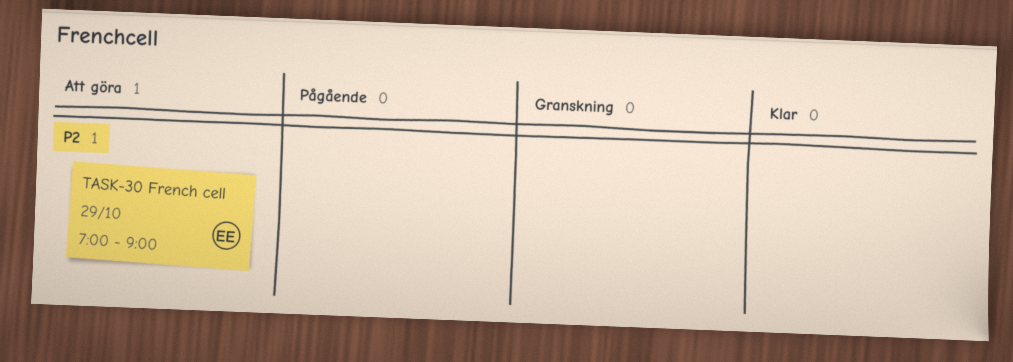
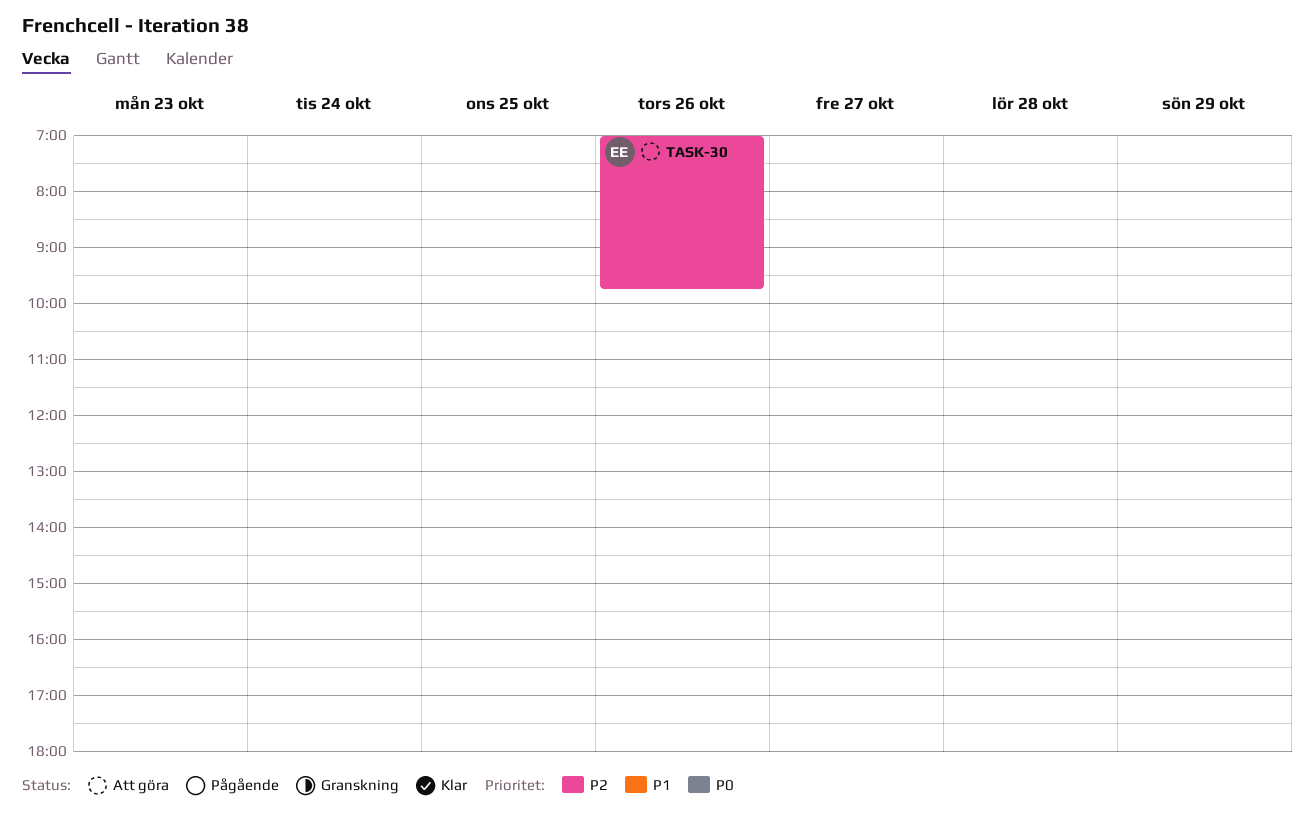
TASK-30, day: Oct 29 -> Oct 26
TASK-30, ends: 09:00 -> 09:45

